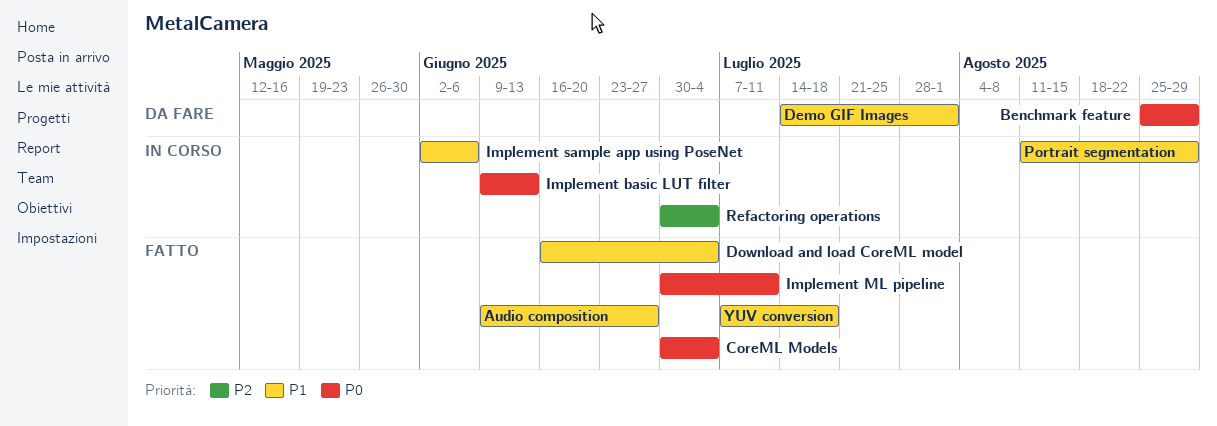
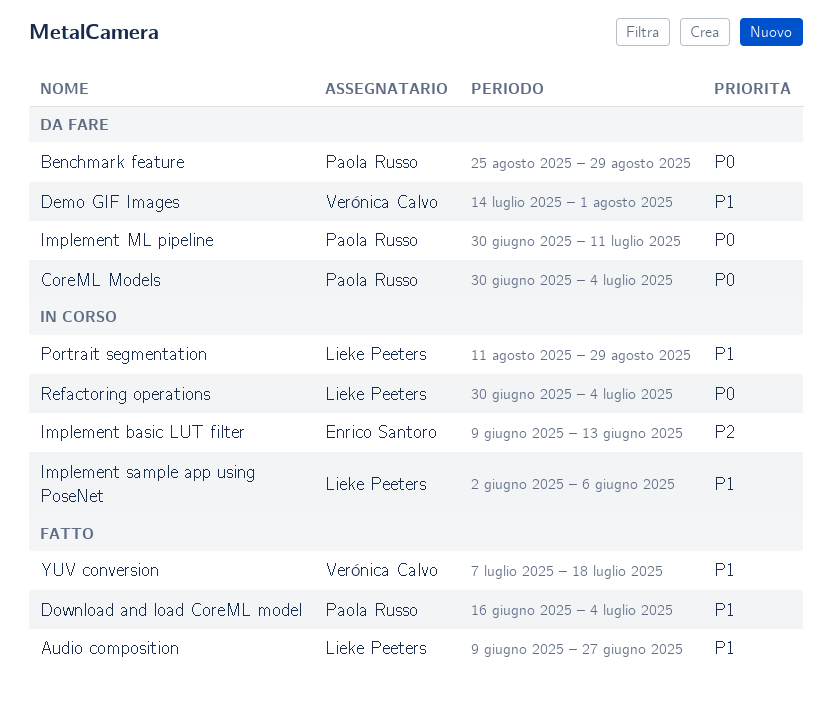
CoreML Models, status: Fatto -> Da fare
Implement basic LUT filter, priority: P0 -> P2
Implement ML pipeline, status: Fatto -> Da fare
Refactoring operations, priority: P2 -> P0

